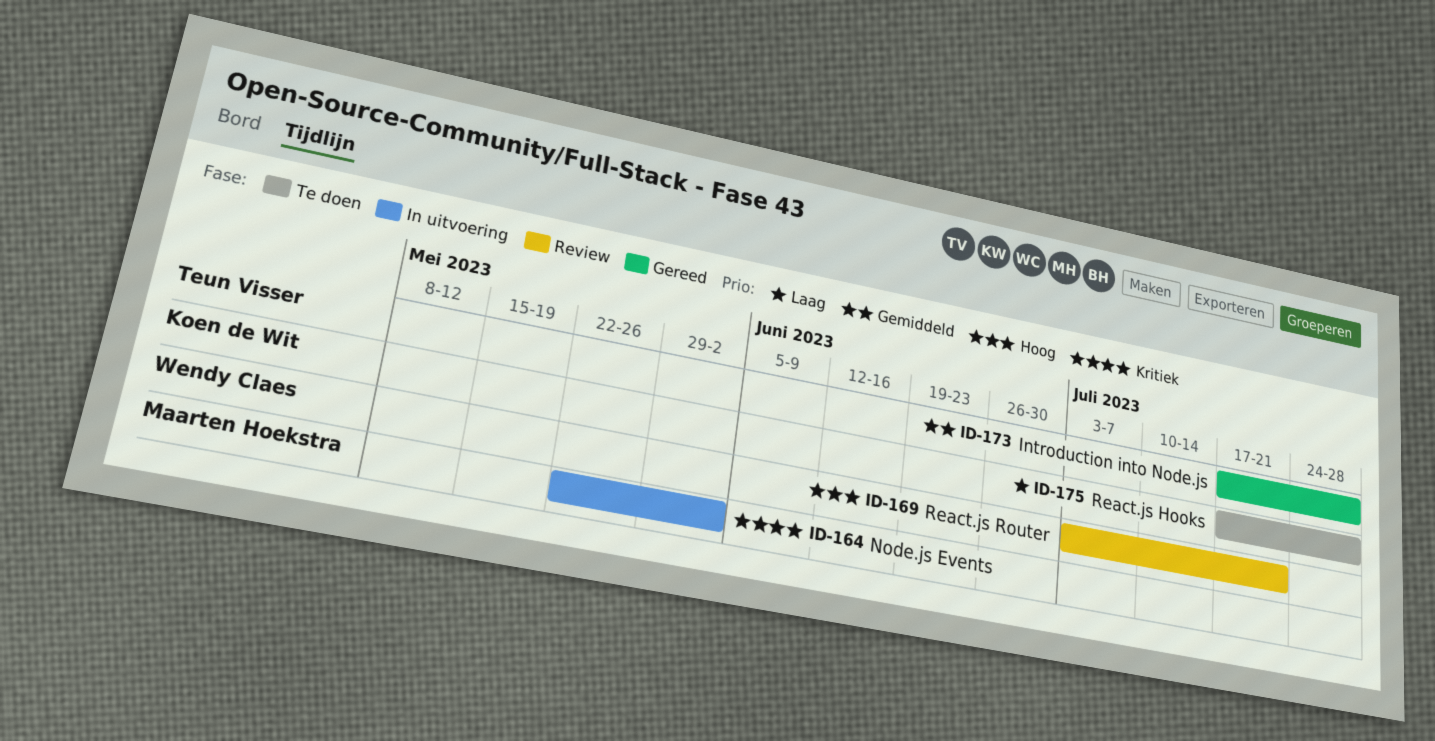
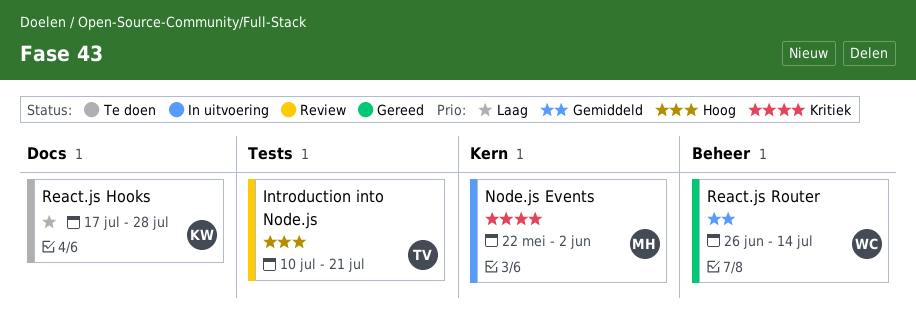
Introduction into Node.js, status: Gereed -> Review
Introduction into Node.js, priority: Gemiddeld -> Hoog
Introduction into Node.js, start: Jul 17 -> Jul 10
Introduction into Node.js, due: Jul 28 -> Jul 21
React.js Router, status: Review -> Gereed
React.js Router, priority: Hoog -> Gemiddeld
React.js Router, start: Jul 3 -> Jun 26
React.js Router, due: Jul 21 -> Jul 14

